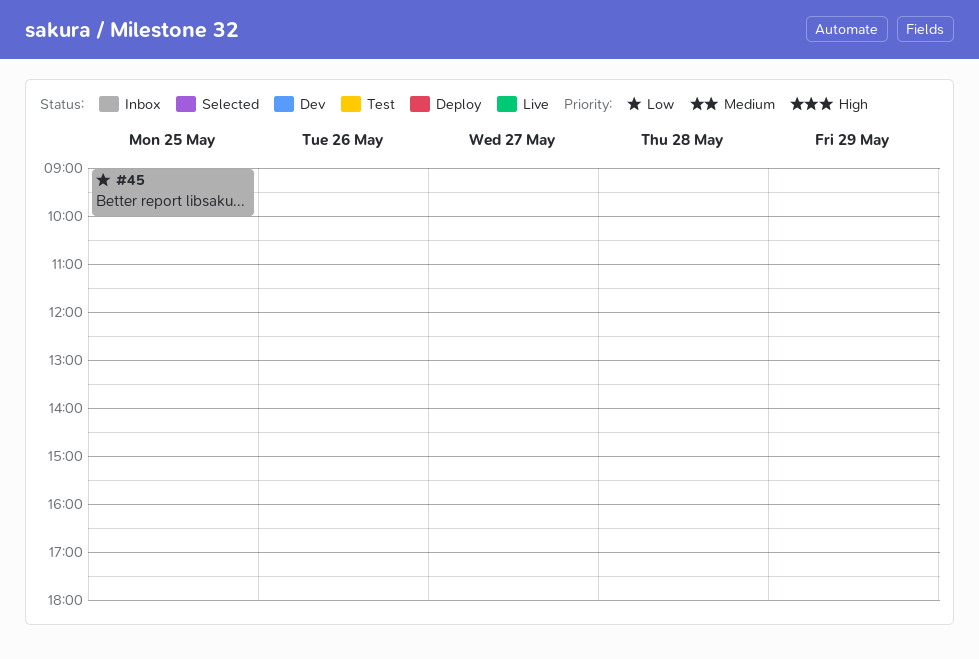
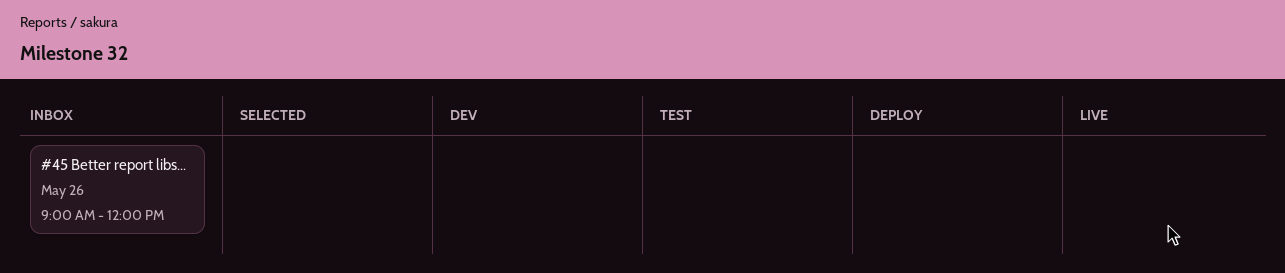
#45, day: May 25 -> May 26
#45, ends: 10:00 -> 12:00

